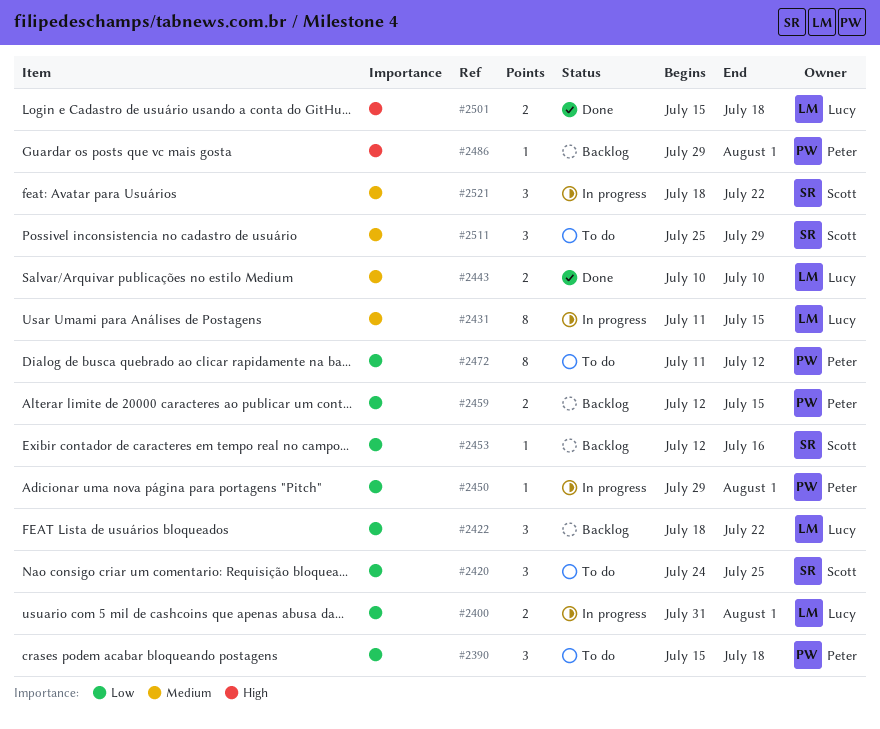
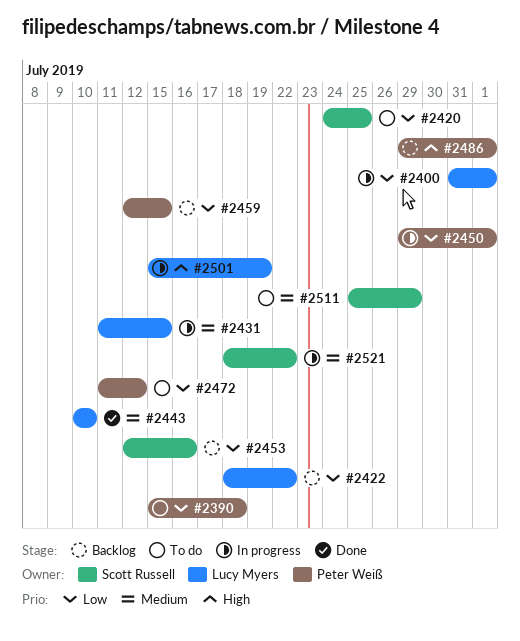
#2501, status: Done -> In progress
#2501, due: Jul 18 -> Jul 19

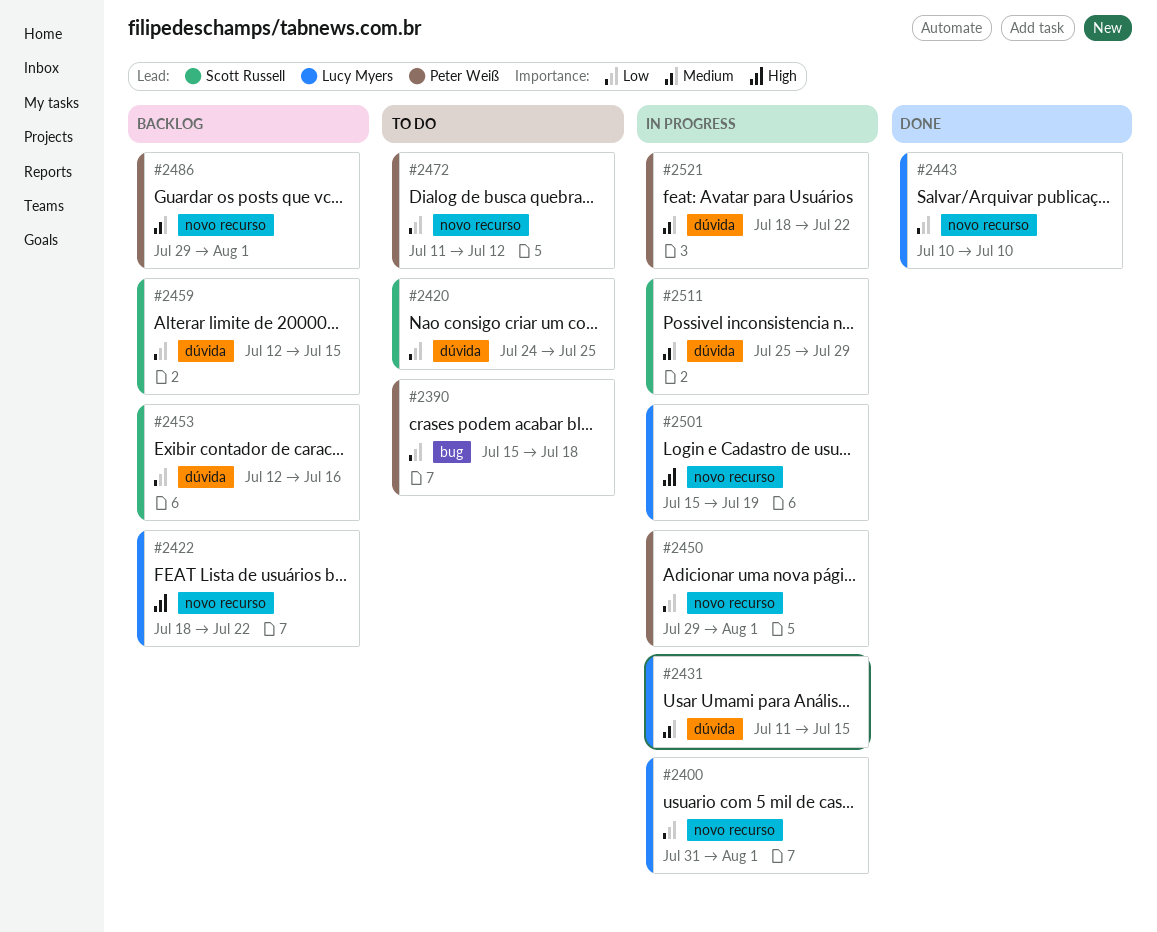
#2422, priority: Low -> High
#2443, priority: Medium -> Low
#2459, owner: Peter Weiß -> Scott Russell
#2486, priority: High -> Medium
#2511, status: To do -> In progress
#2521, owner: Scott Russell -> Peter Weiß

